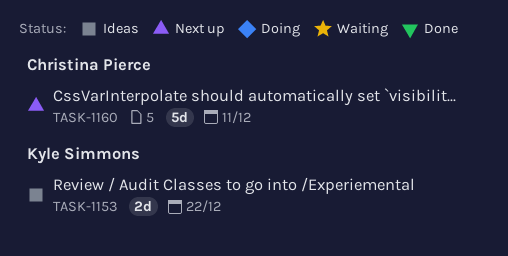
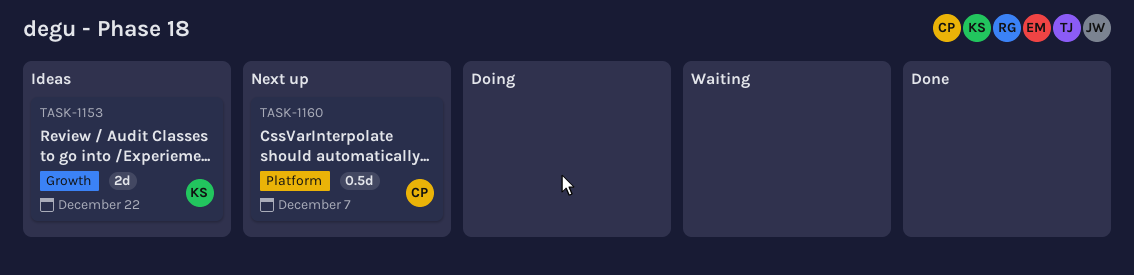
TASK-1160, estimate: 5d -> 0.5d
TASK-1160, due: Dec 11 -> Dec 7

